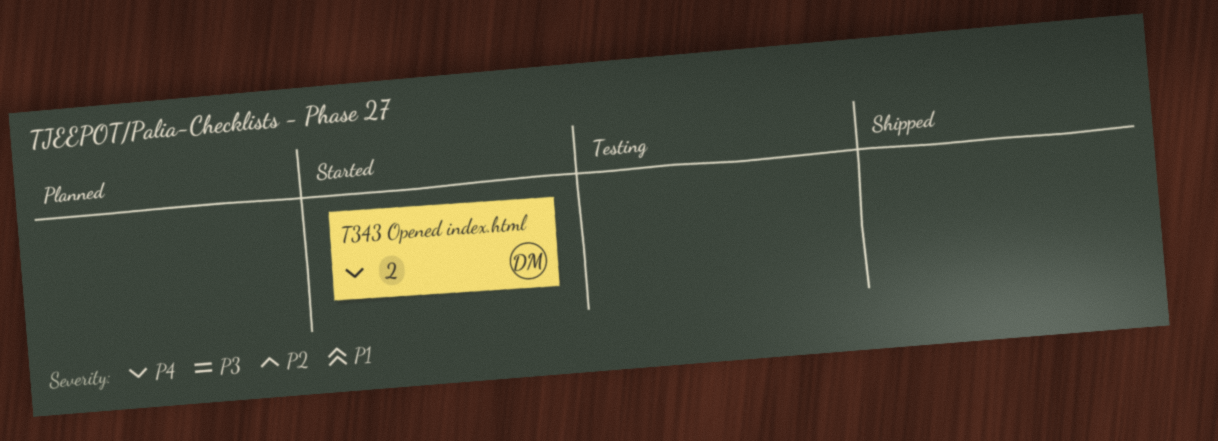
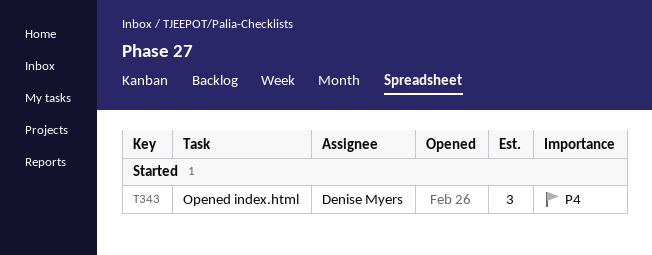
T343, estimate: 2 -> 3

